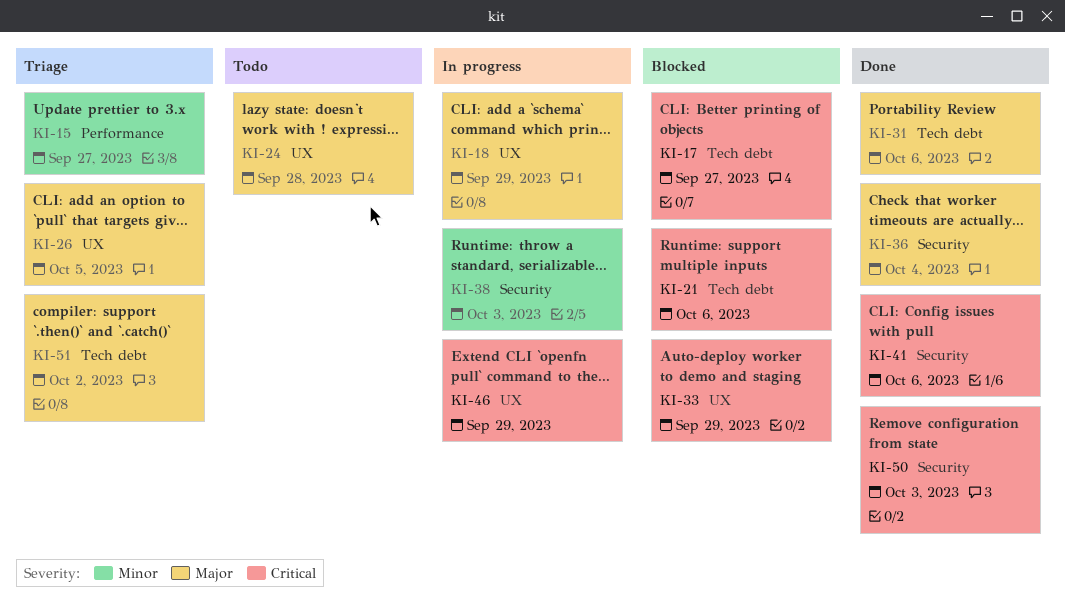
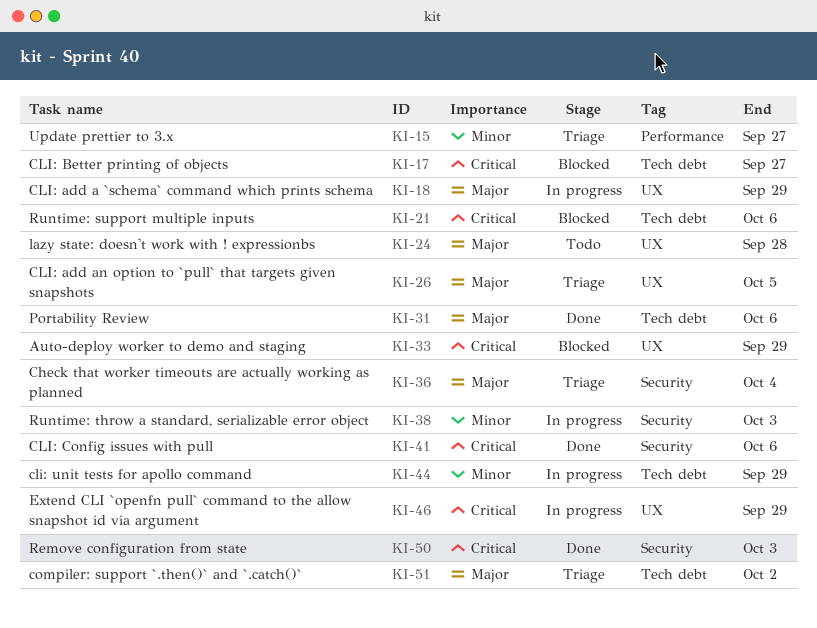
KI-36, status: Done -> Triage
KI-44: none -> present

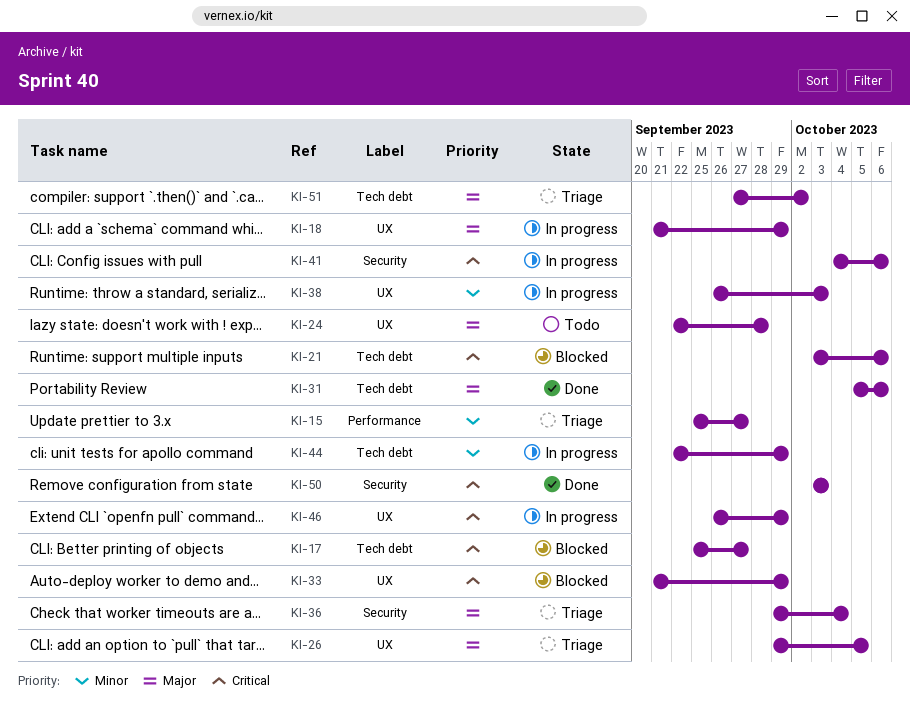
KI-38, label: Security -> UX
KI-41, status: Done -> In progress

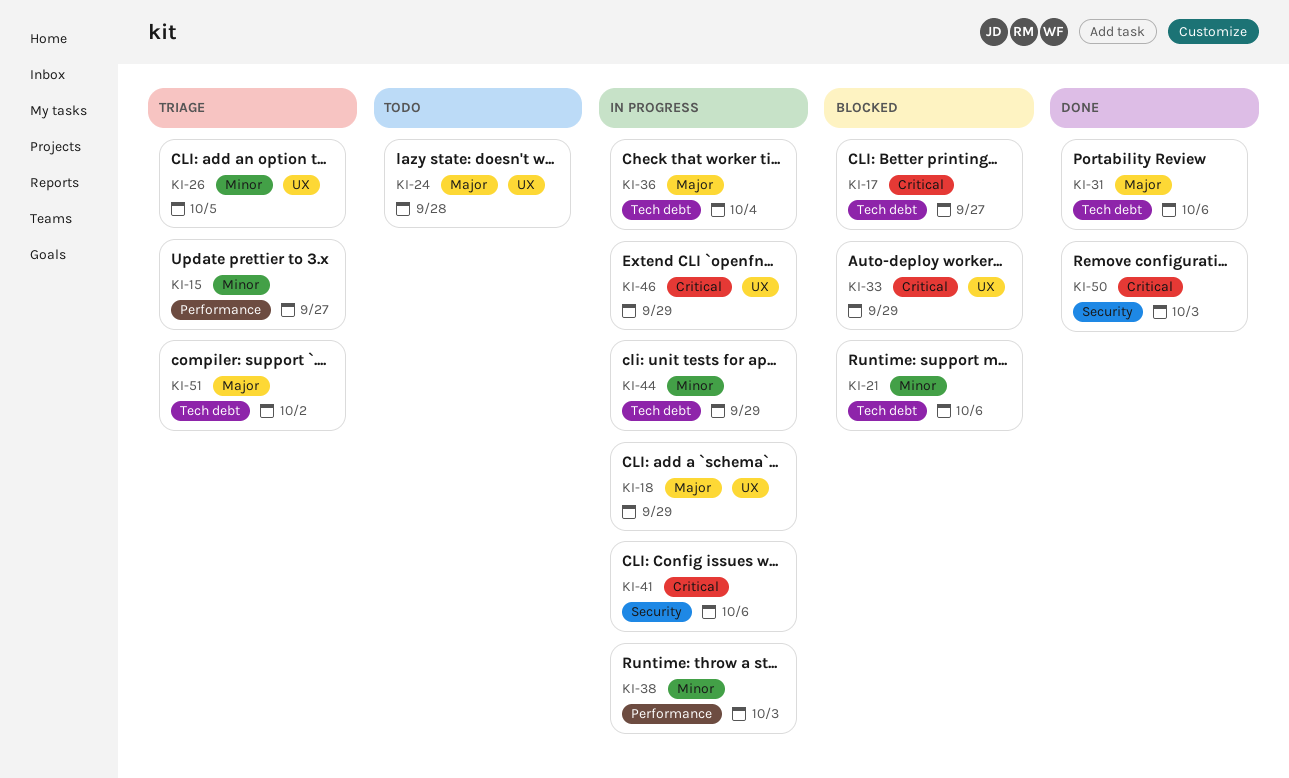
KI-21, priority: Critical -> Minor
KI-26, priority: Major -> Minor
KI-36, status: Triage -> In progress
KI-36, label: Security -> Tech debt
KI-38, label: UX -> Performance

